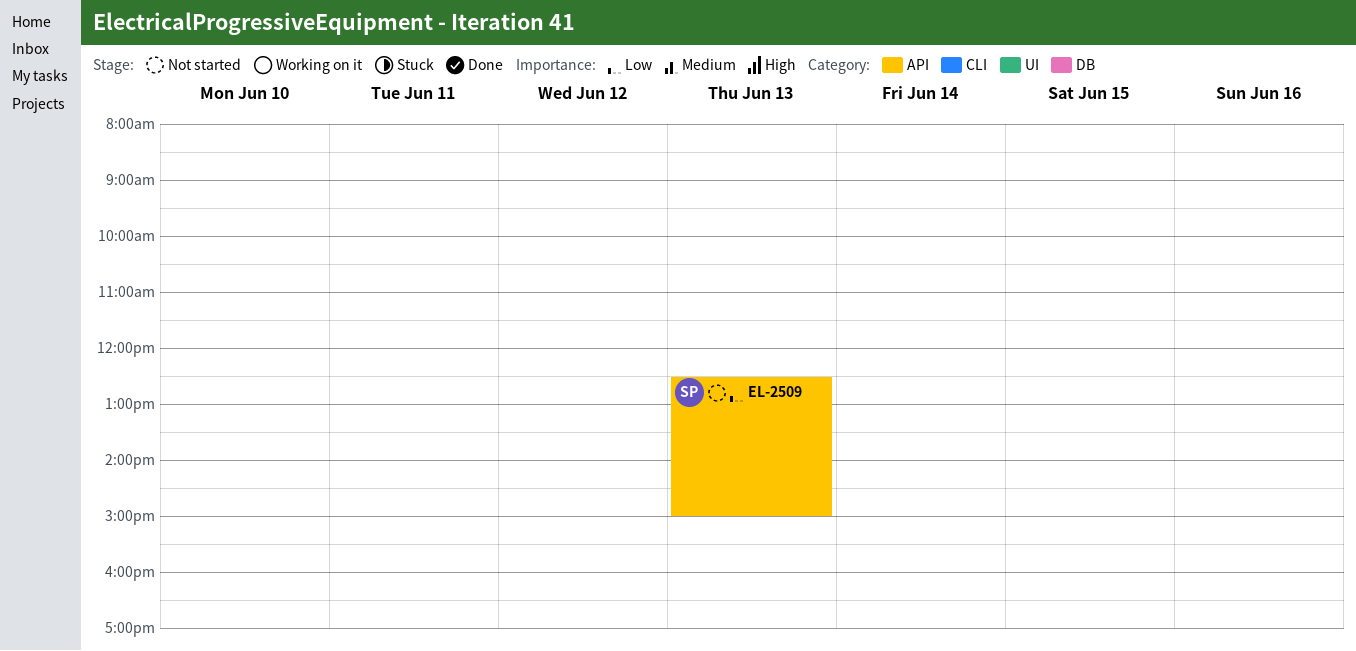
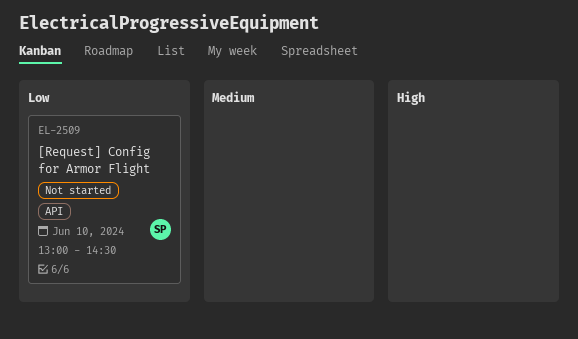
EL-2509, day: Jun 13 -> Jun 10
EL-2509, begins: 12:30 -> 13:00
EL-2509, ends: 15:00 -> 14:30

